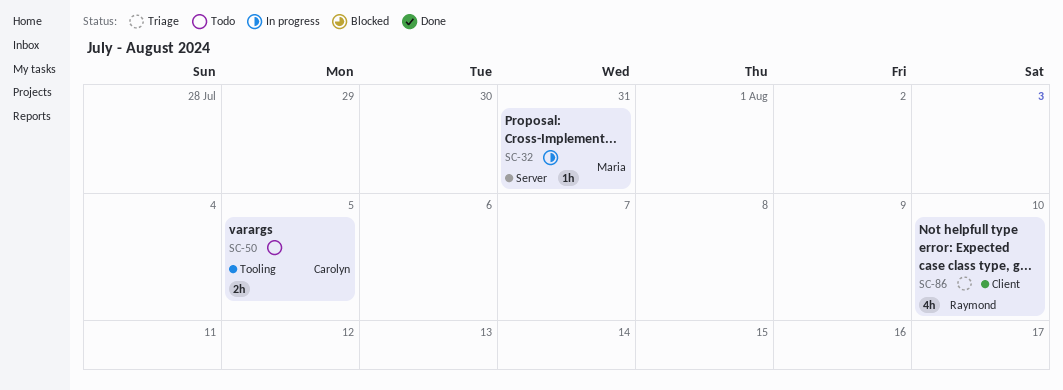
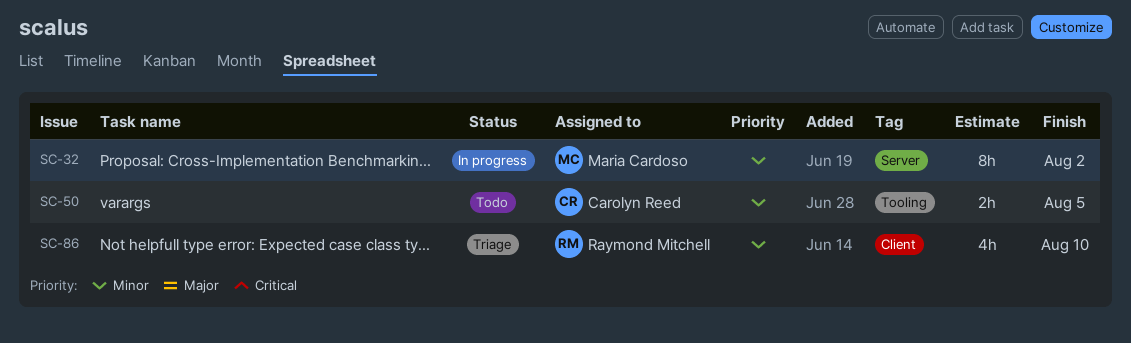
SC-32, estimate: 1h -> 8h
SC-32, due: Jul 31 -> Aug 2

